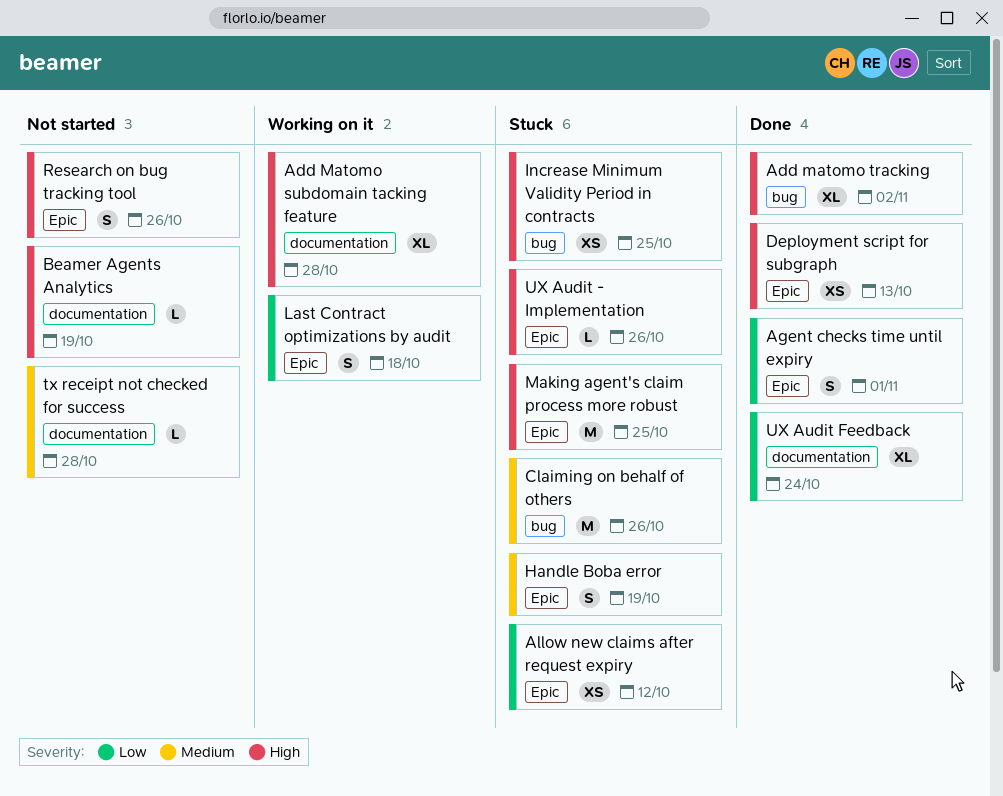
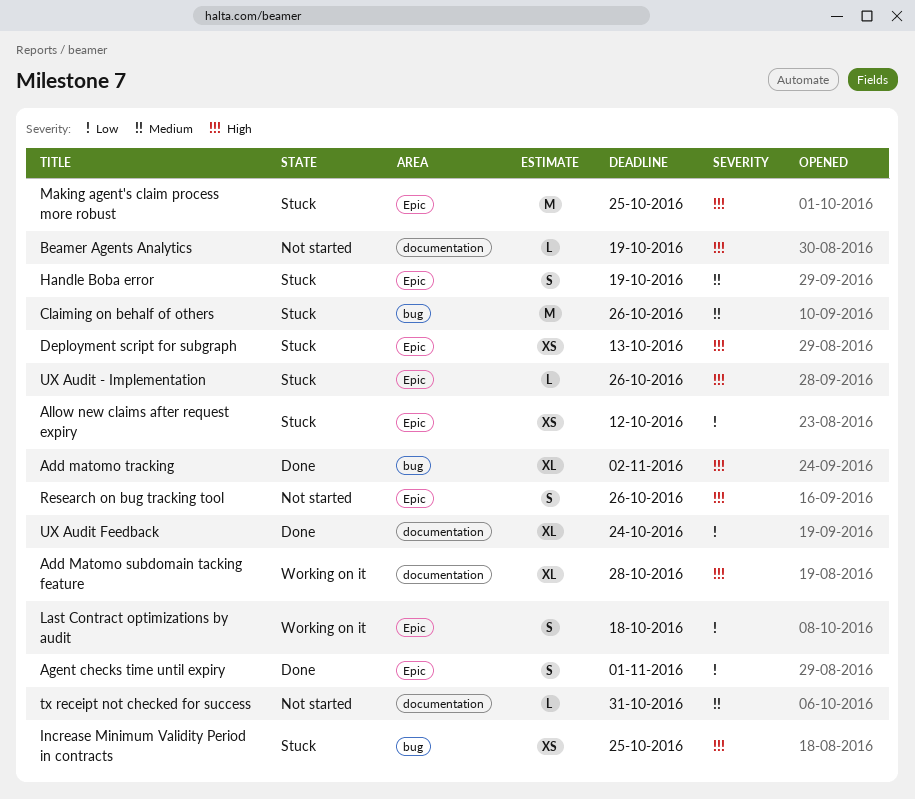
Deployment script for subgraph, status: Done -> Stuck
tx receipt not checked for success, due: Oct 28 -> Oct 31

